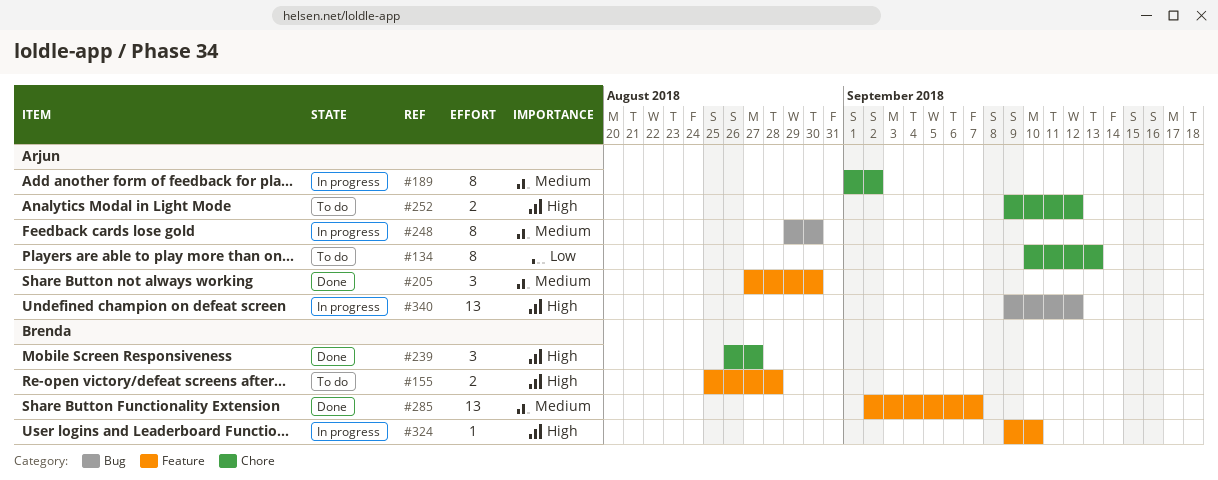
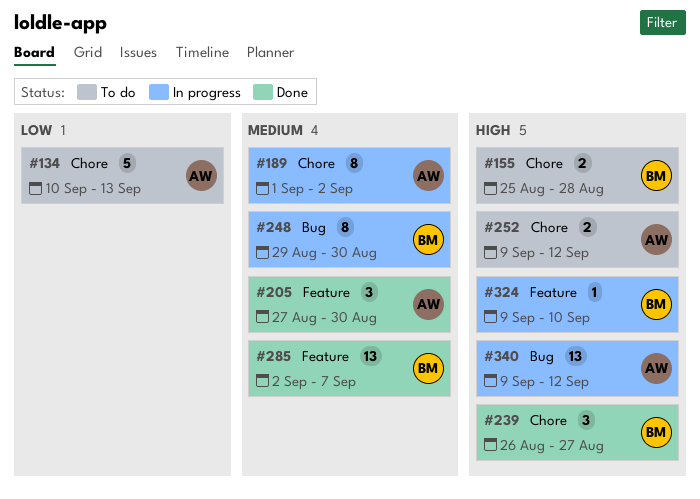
#134, estimate: 8 -> 5
#155, label: Feature -> Chore
#248, owner: Arjun -> Brenda

